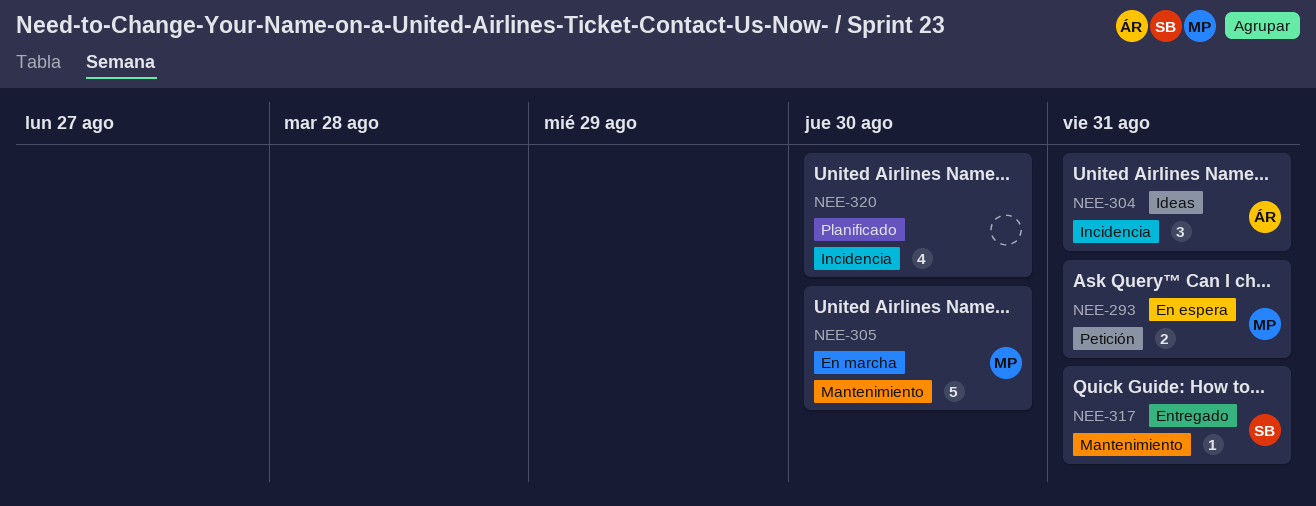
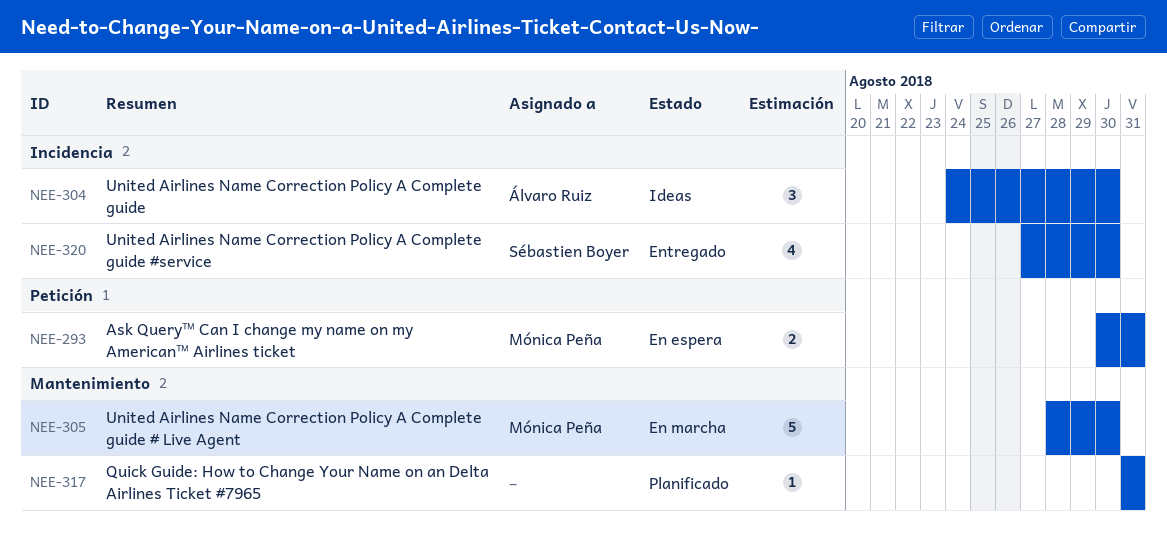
NEE-304, due: Aug 31 -> Aug 30
NEE-317, status: Entregado -> Planificado
NEE-317, owner: Sébastien Boyer -> none
NEE-320, status: Planificado -> Entregado
NEE-320, owner: none -> Sébastien Boyer

